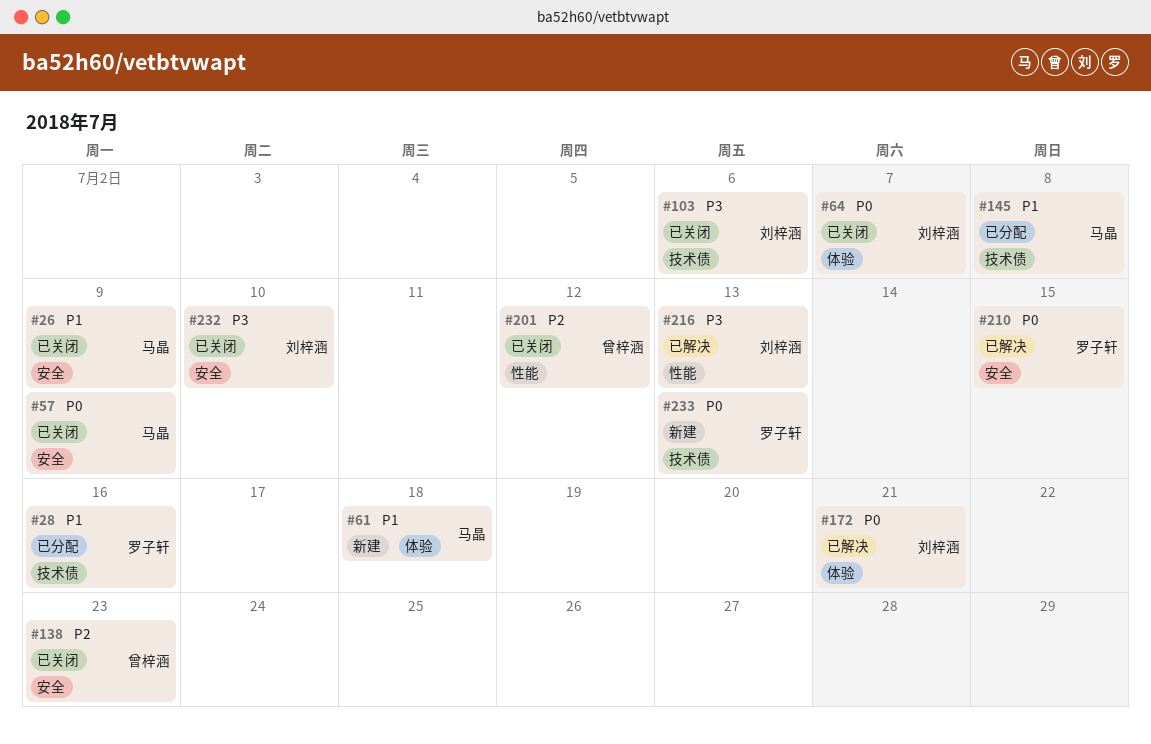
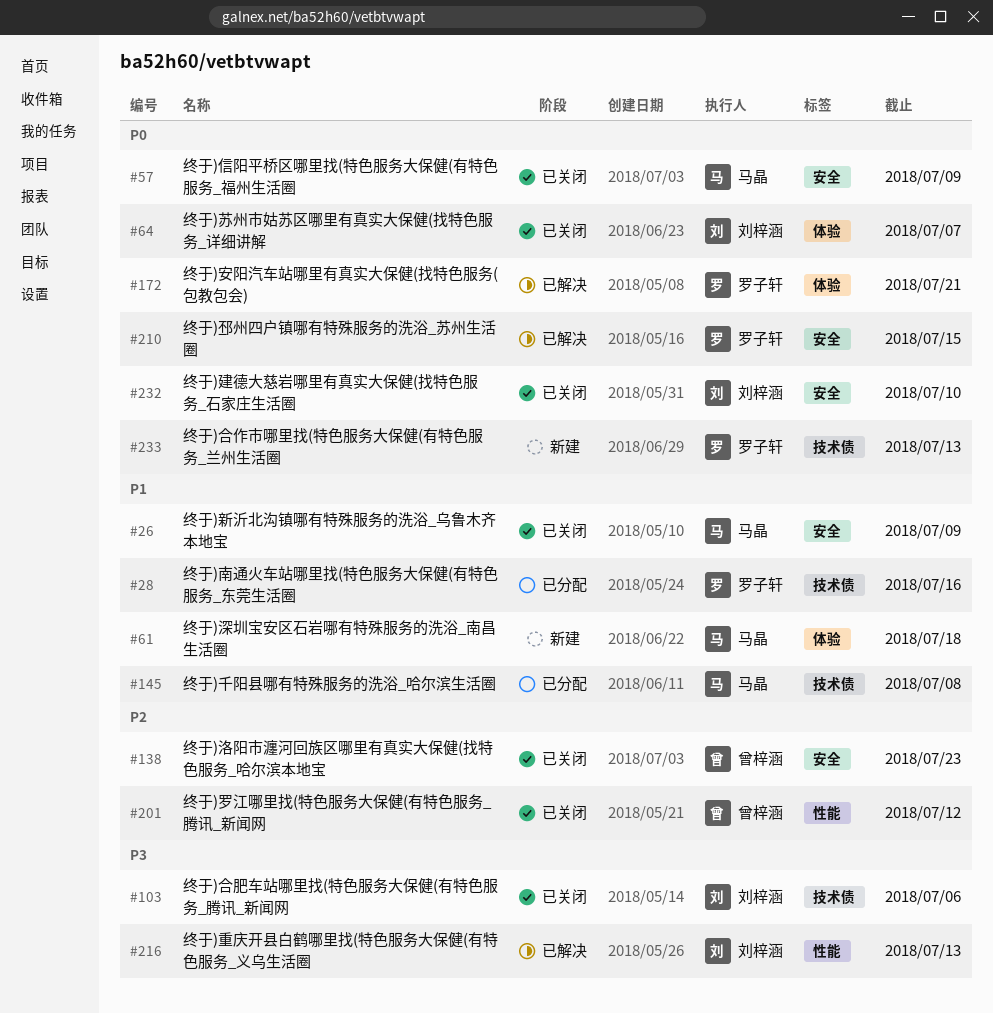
#172, owner: 刘梓涵 -> 罗子轩
#232, priority: P3 -> P0

